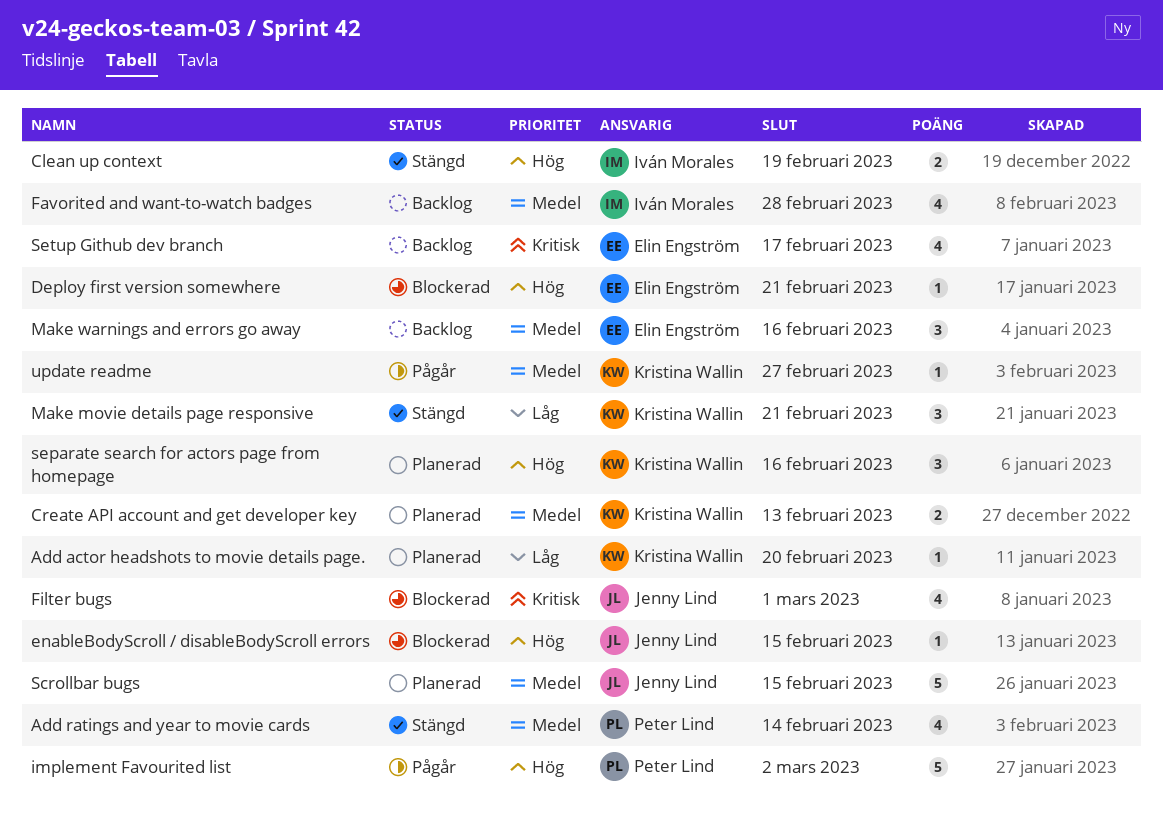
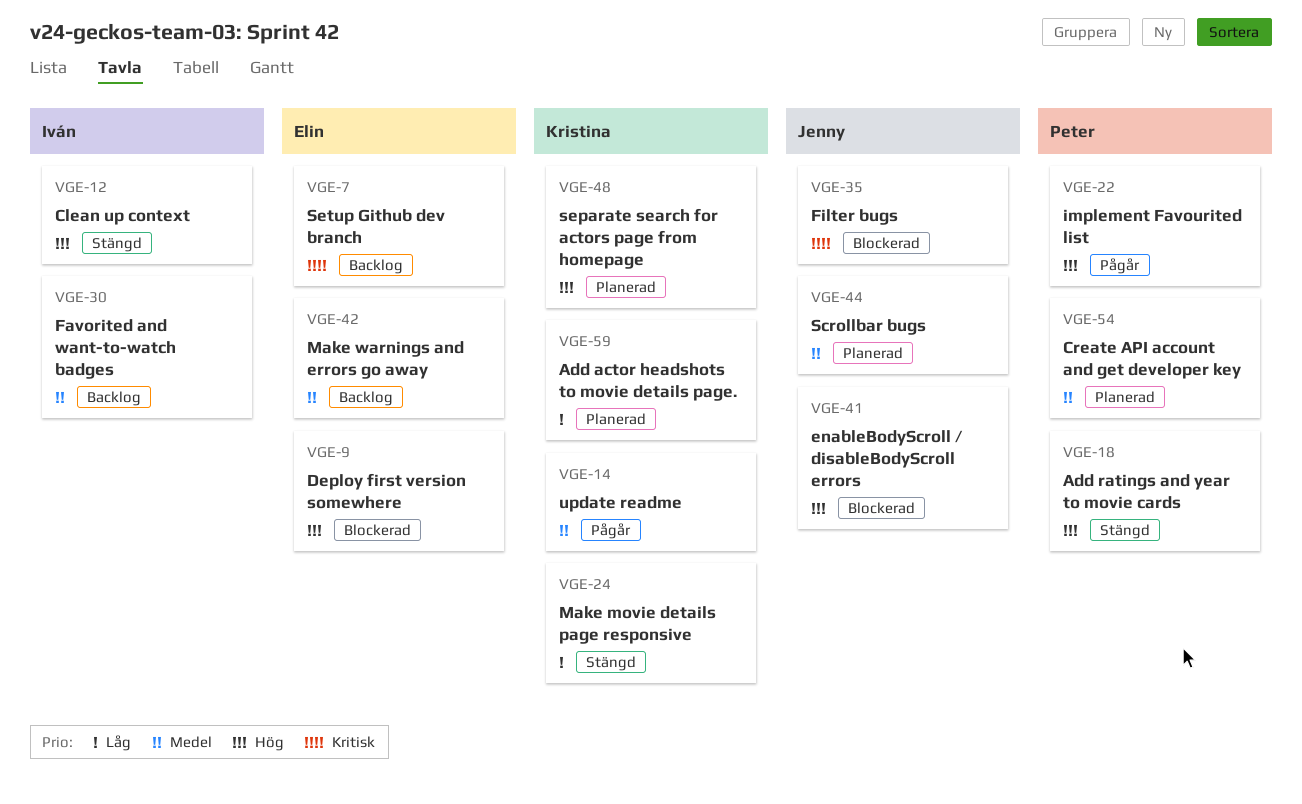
Add ratings and year to movie cards, priority: Medel -> Hög
Create API account and get developer key, owner: Kristina Wallin -> Peter Lind

